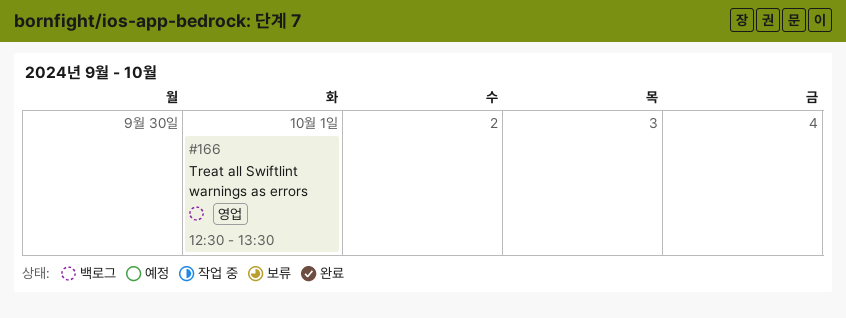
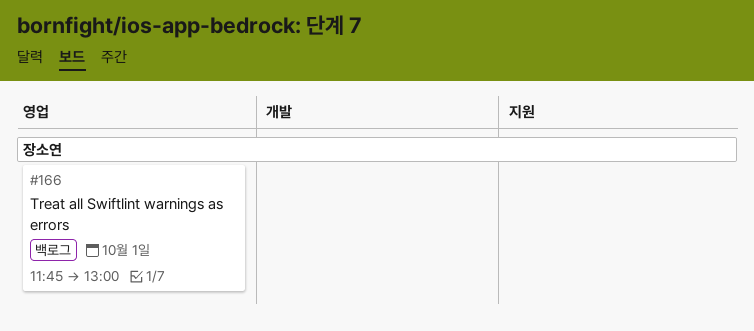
#166, begins: 12:30 -> 11:45
#166, ends: 13:30 -> 13:00

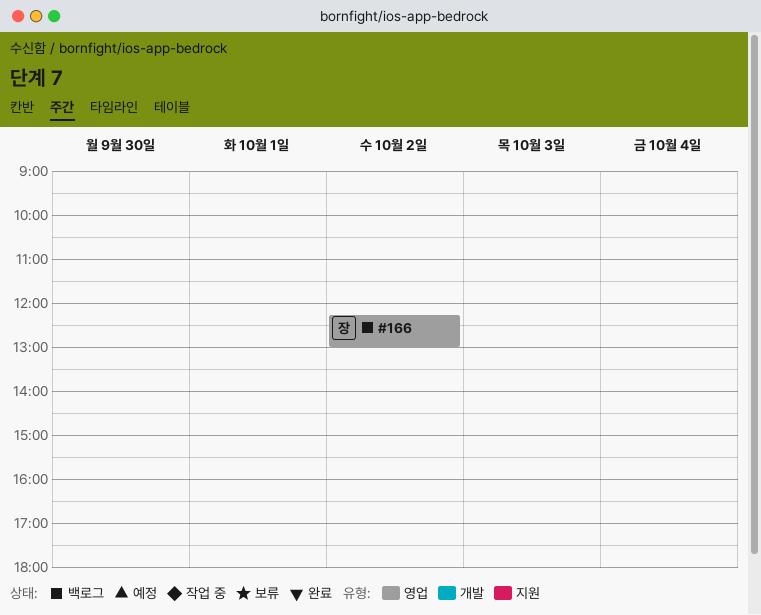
#166, day: Oct 1 -> Oct 2
#166, begins: 11:45 -> 12:15

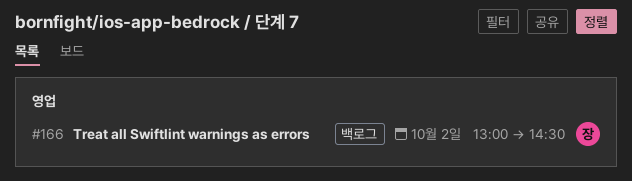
#166, begins: 12:15 -> 13:00
#166, ends: 13:00 -> 14:30

